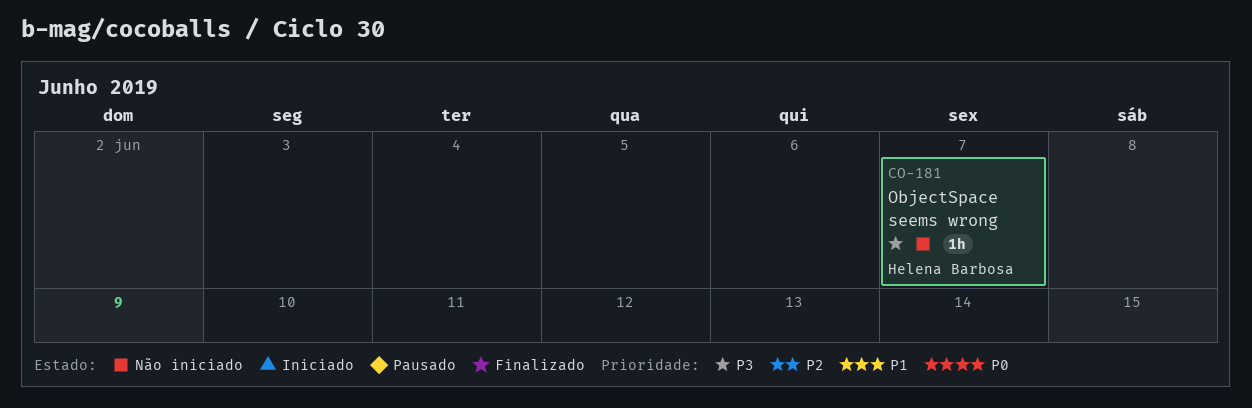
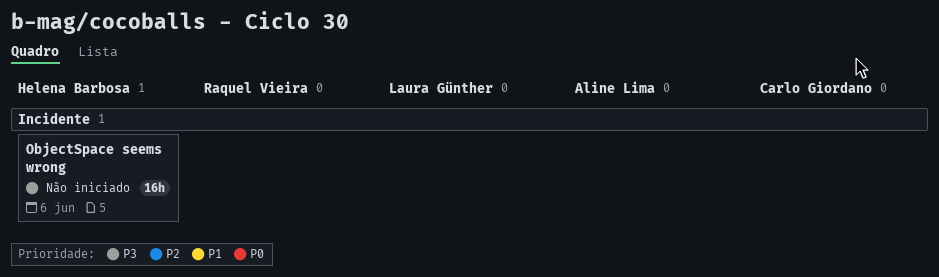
ObjectSpace seems wrong, estimate: 1h -> 16h
ObjectSpace seems wrong, due: Jun 7 -> Jun 6

